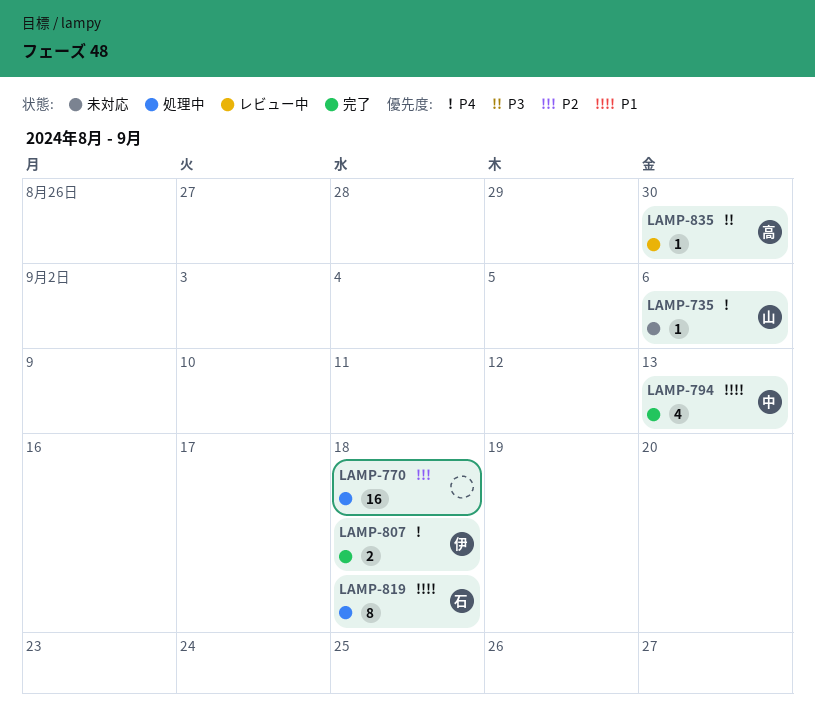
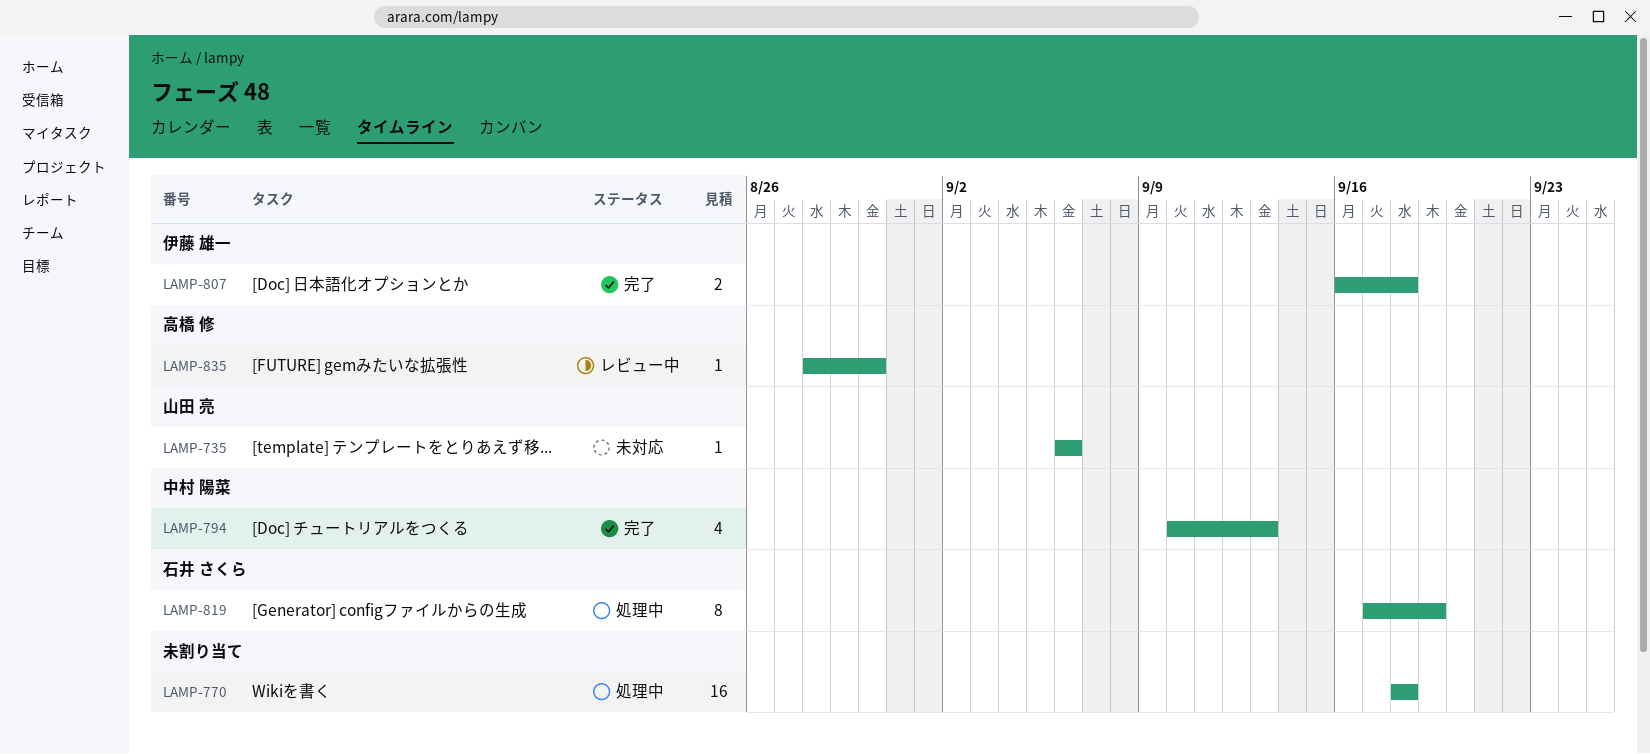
LAMP-819, due: Sep 18 -> Sep 19

